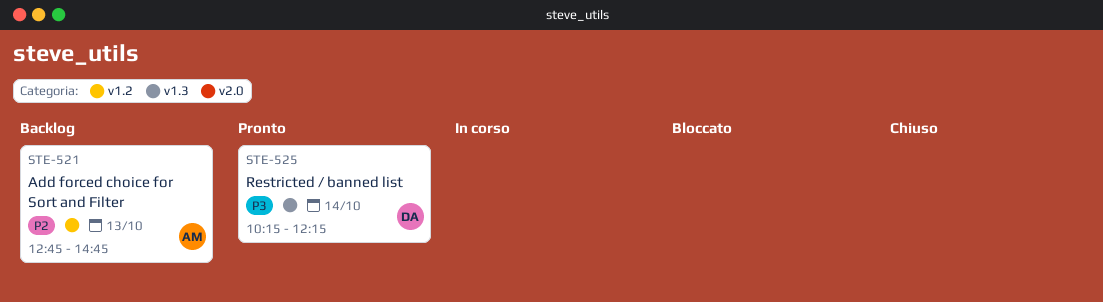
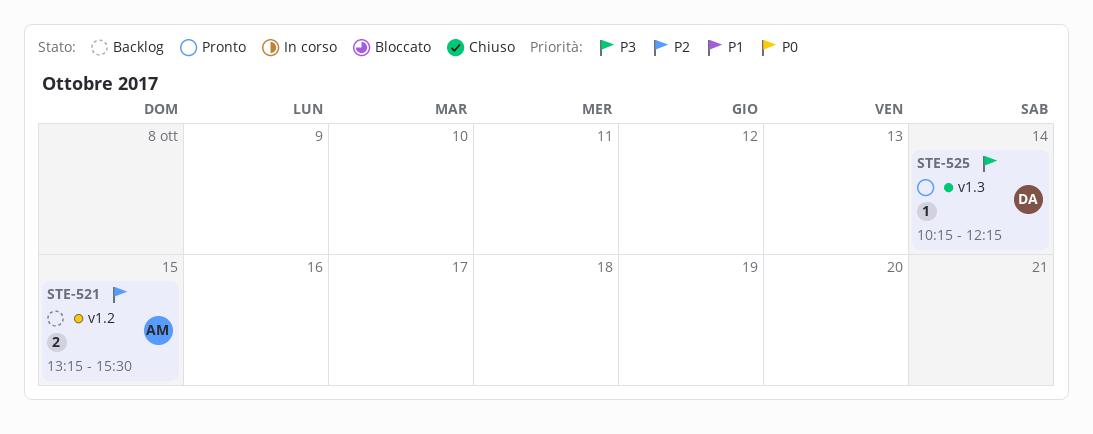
STE-521, day: Oct 13 -> Oct 15
STE-521, begins: 12:45 -> 13:15
STE-521, ends: 14:45 -> 15:30

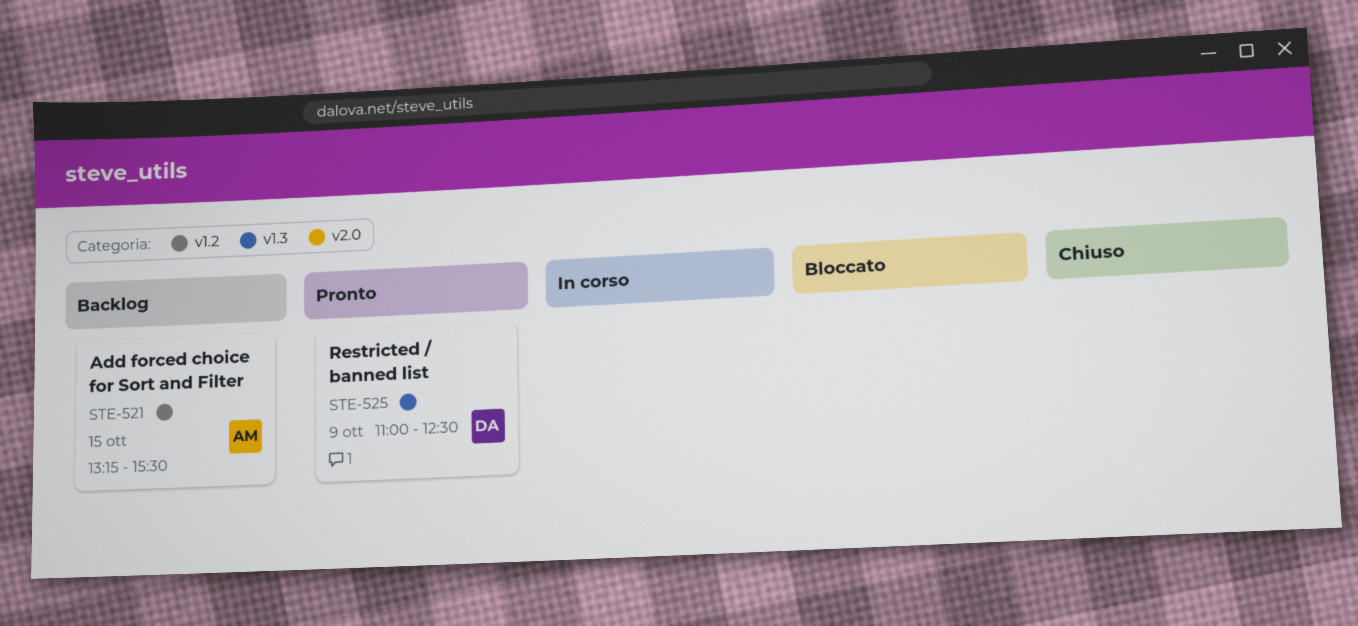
STE-525, day: Oct 14 -> Oct 9
STE-525, begins: 10:15 -> 11:00
STE-525, ends: 12:15 -> 12:30

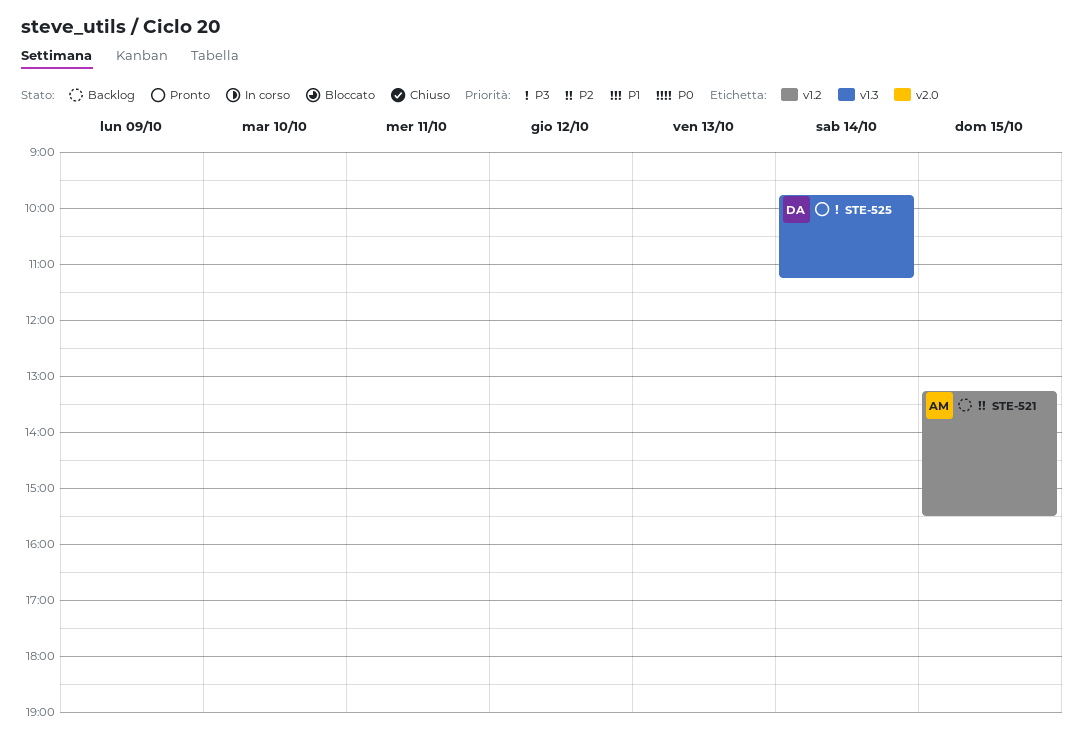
STE-525, day: Oct 9 -> Oct 14
STE-525, begins: 11:00 -> 09:45
STE-525, ends: 12:30 -> 11:15

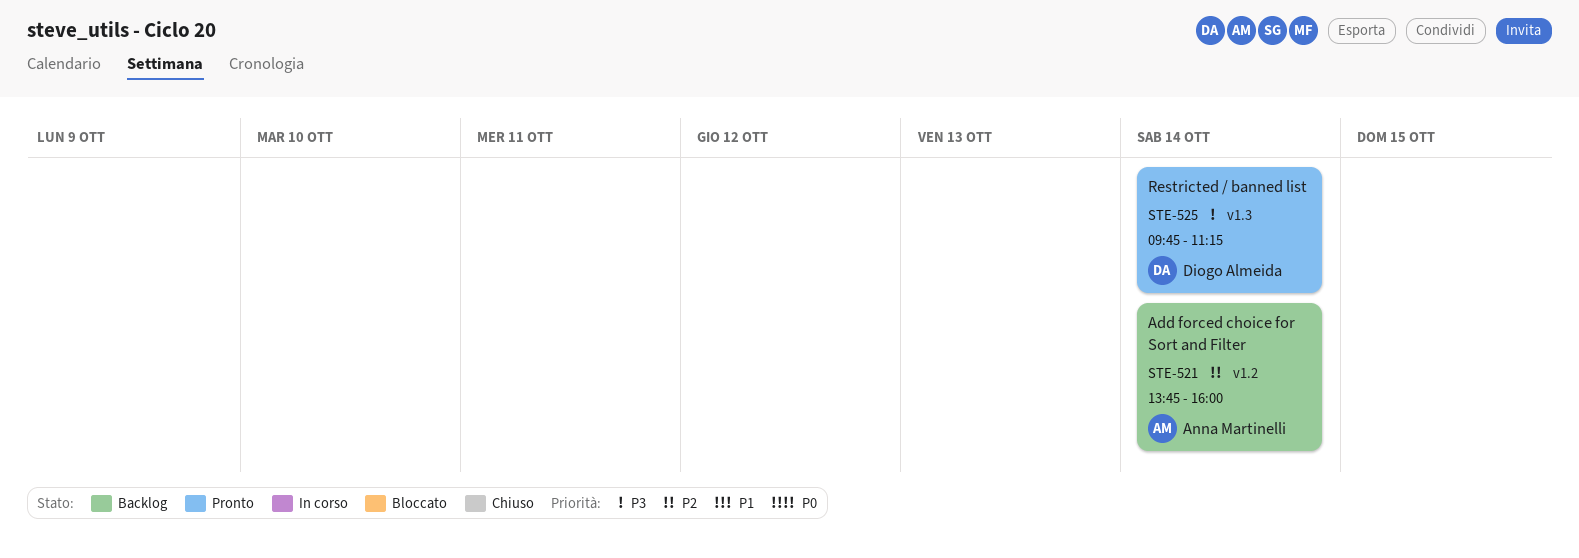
STE-521, day: Oct 15 -> Oct 14
STE-521, begins: 13:15 -> 13:45
STE-521, ends: 15:30 -> 16:00

